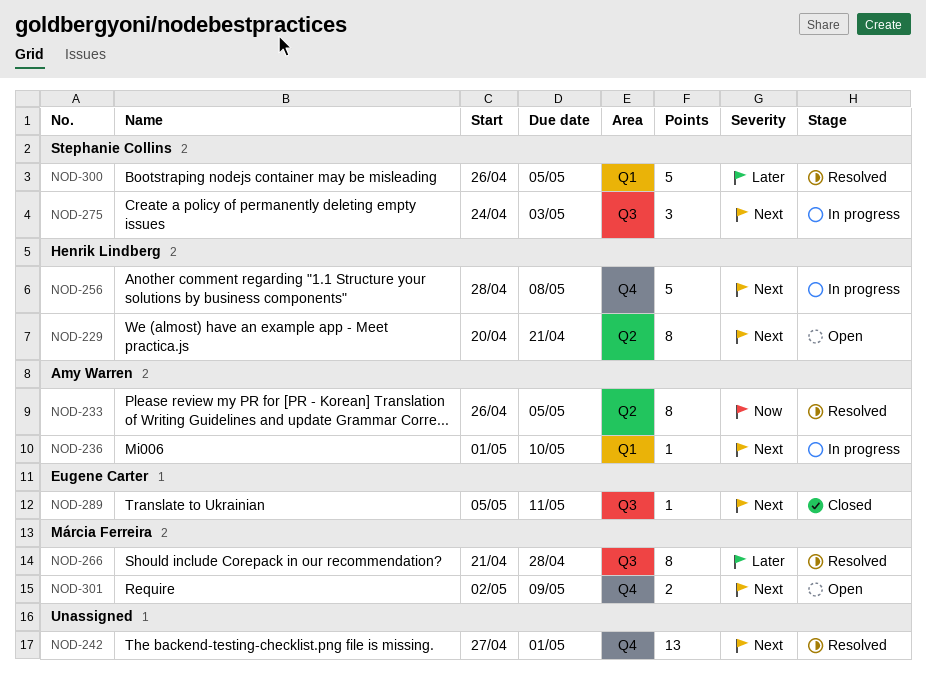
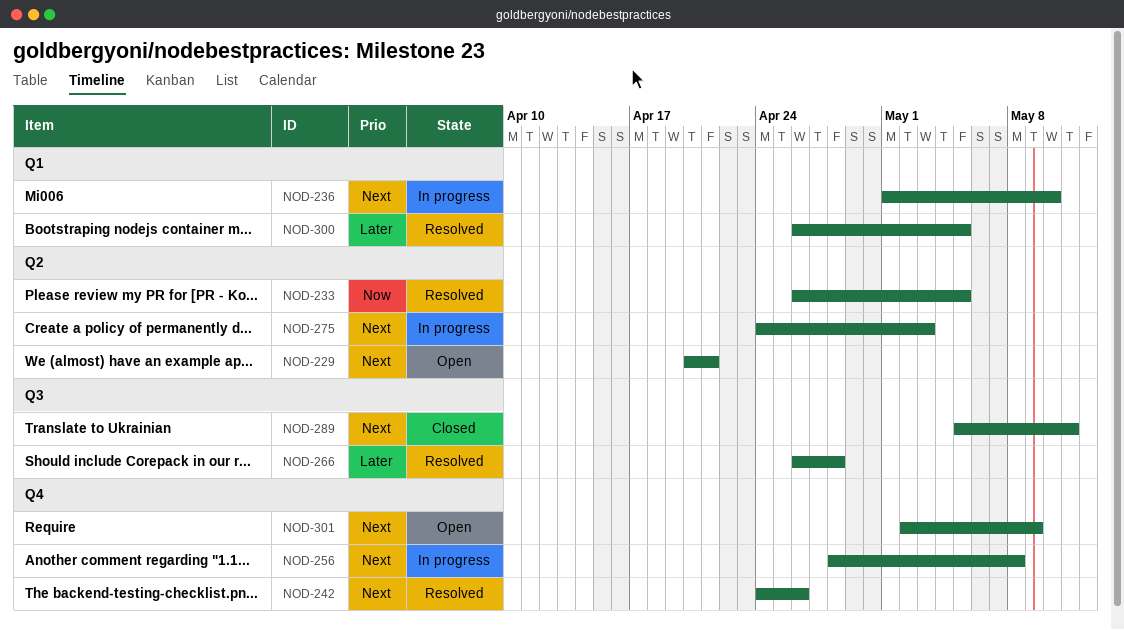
NOD-242, start: Apr 27 -> Apr 24
NOD-242, due: May 1 -> Apr 26
NOD-266, start: Apr 21 -> Apr 26
NOD-275, label: Q3 -> Q2

